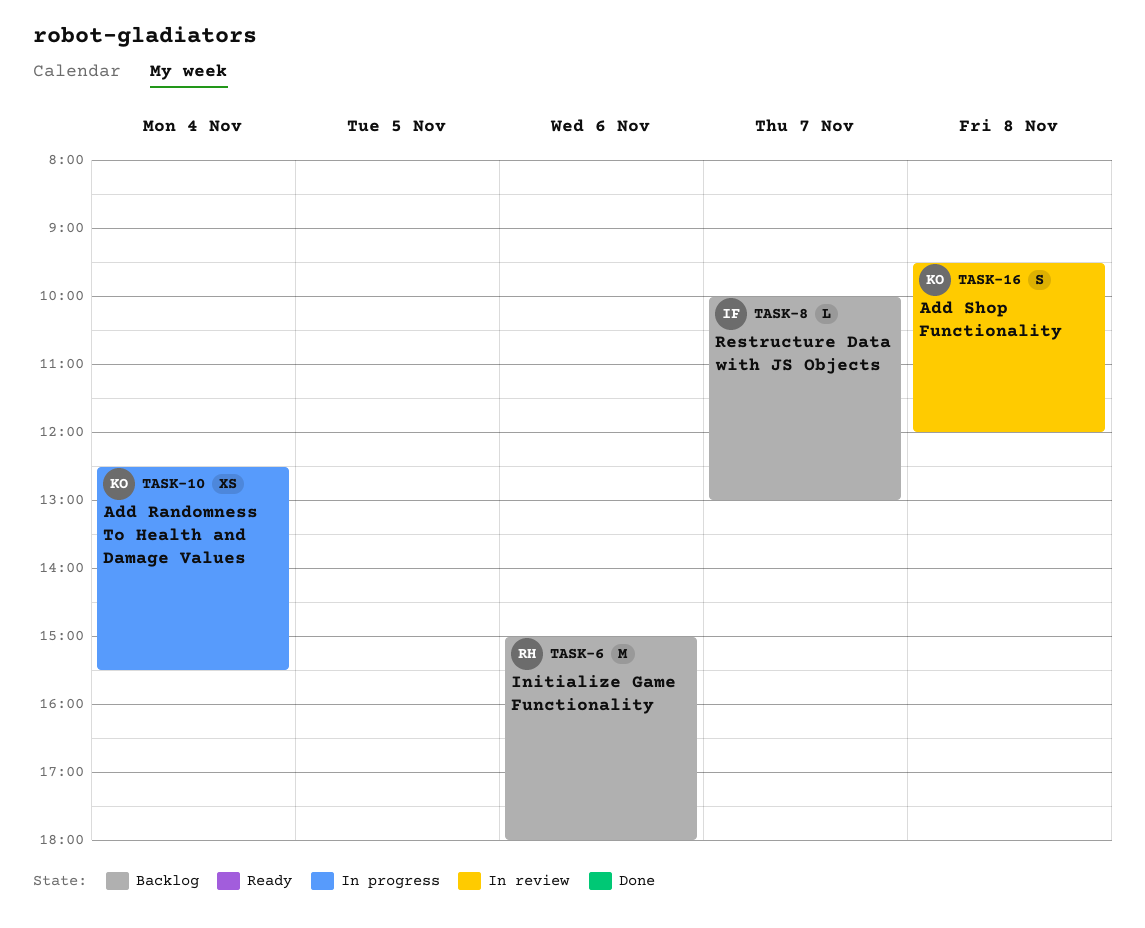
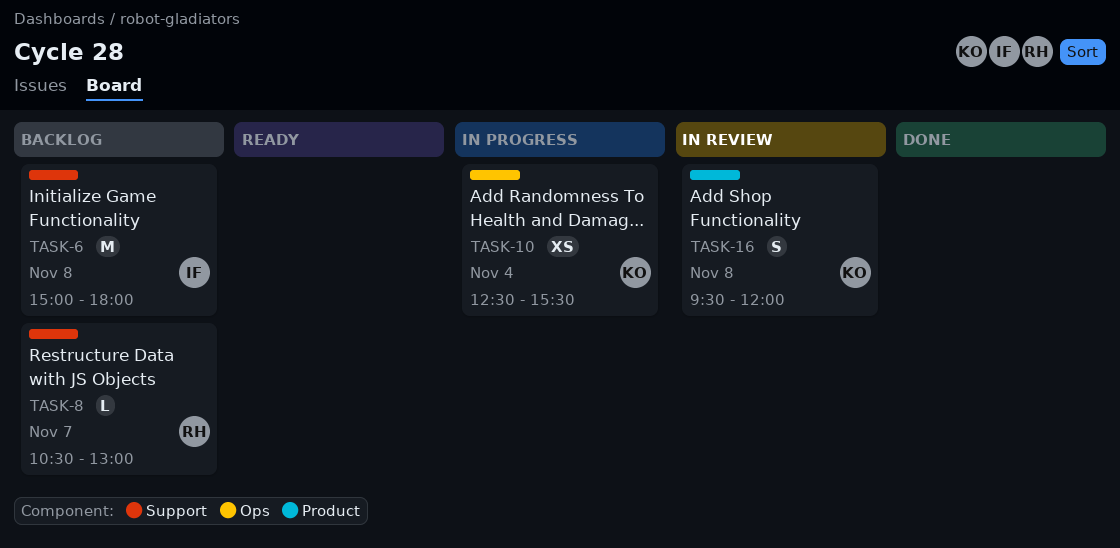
TASK-6, owner: RH -> IF
TASK-6, day: Nov 6 -> Nov 8
TASK-8, owner: IF -> RH
TASK-8, begins: 10:00 -> 10:30

